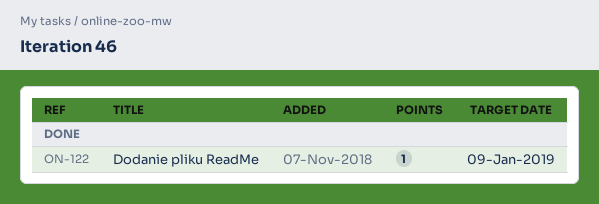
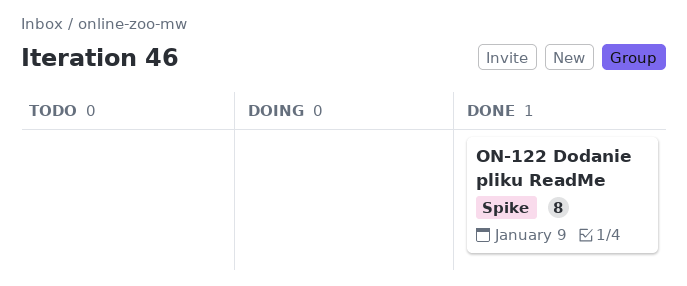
ON-122, estimate: 1 -> 8

